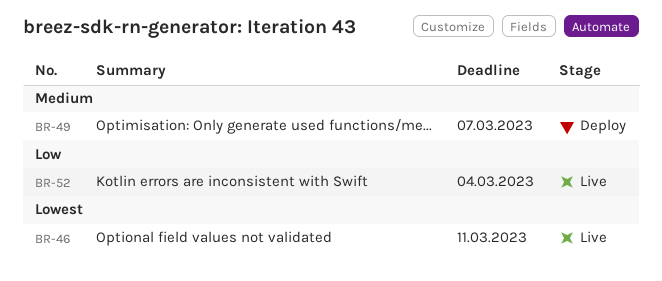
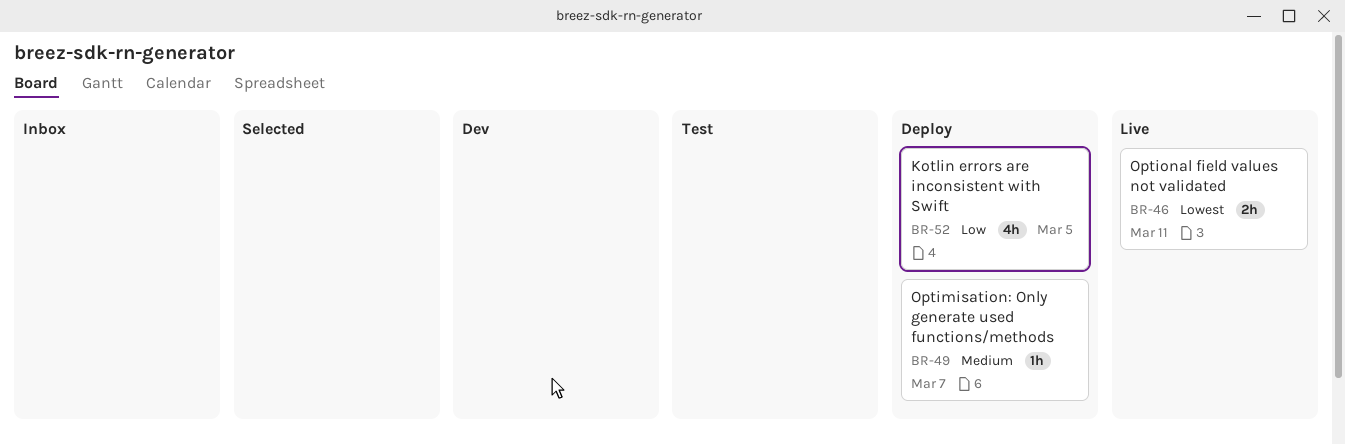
BR-52, status: Live -> Deploy
BR-52, due: Mar 4 -> Mar 5

